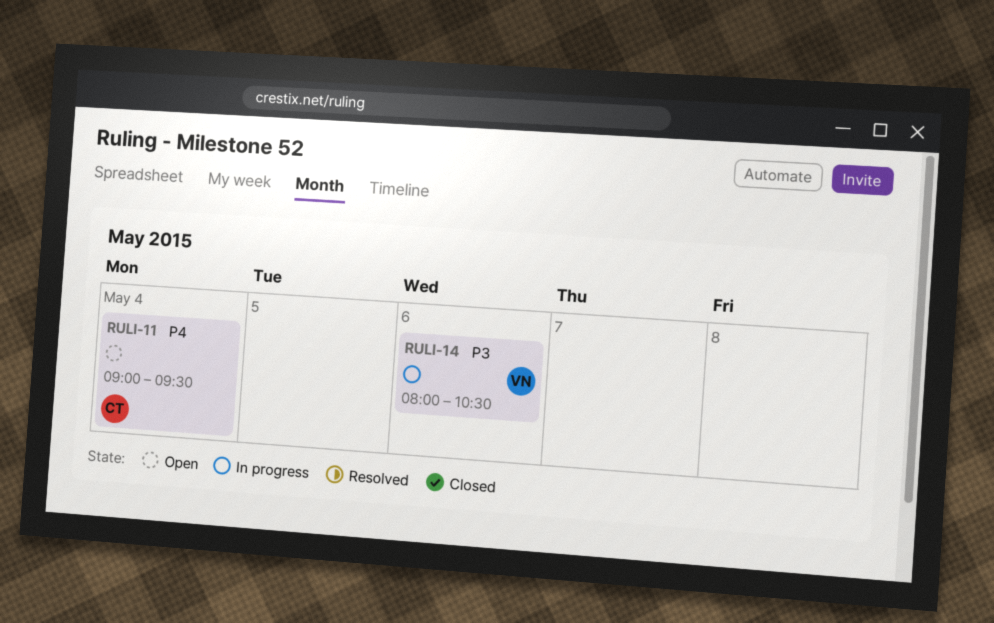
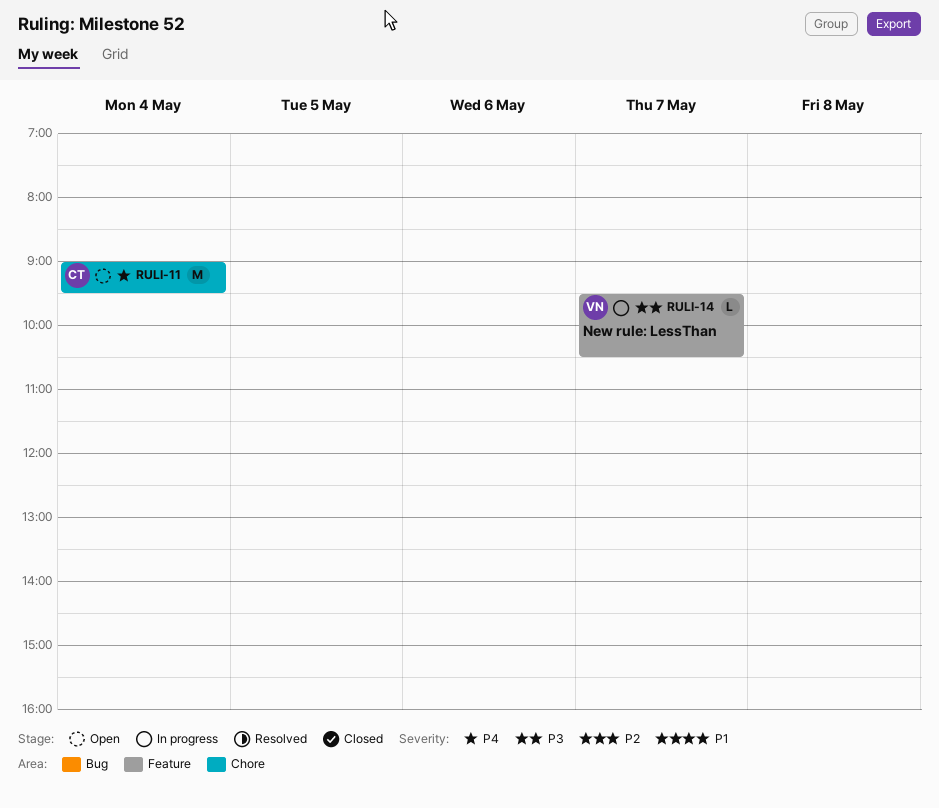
RULI-14, day: May 6 -> May 7
RULI-14, begins: 08:00 -> 09:30

